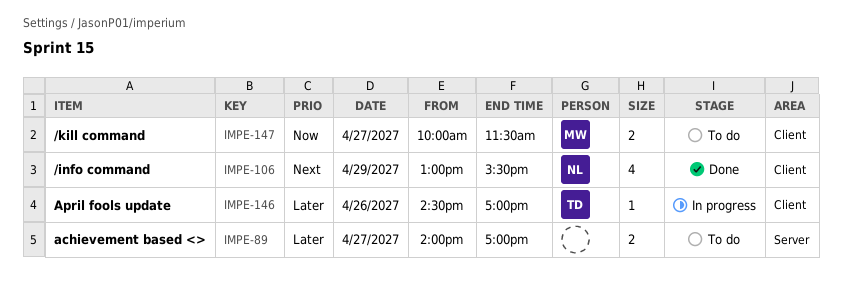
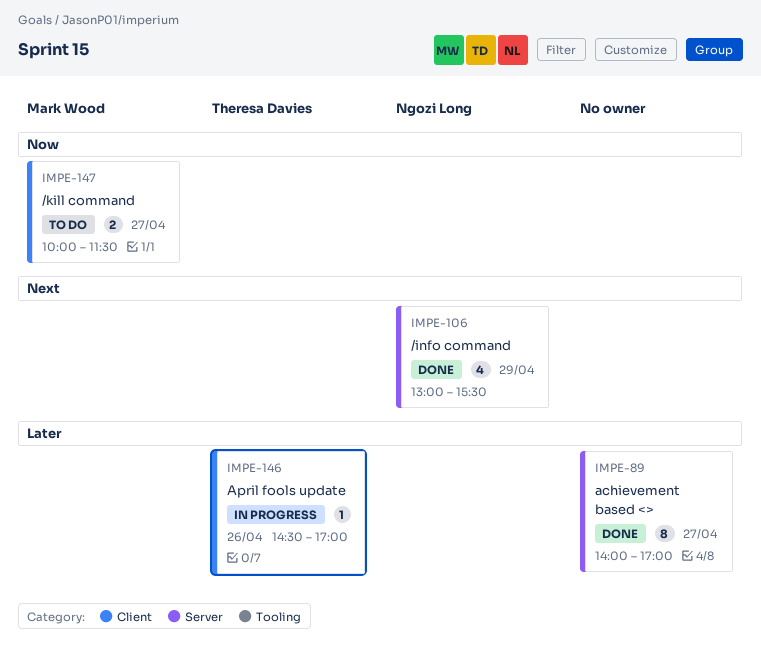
IMPE-89, status: To do -> Done
IMPE-89, estimate: 2 -> 8
IMPE-106, label: Client -> Server

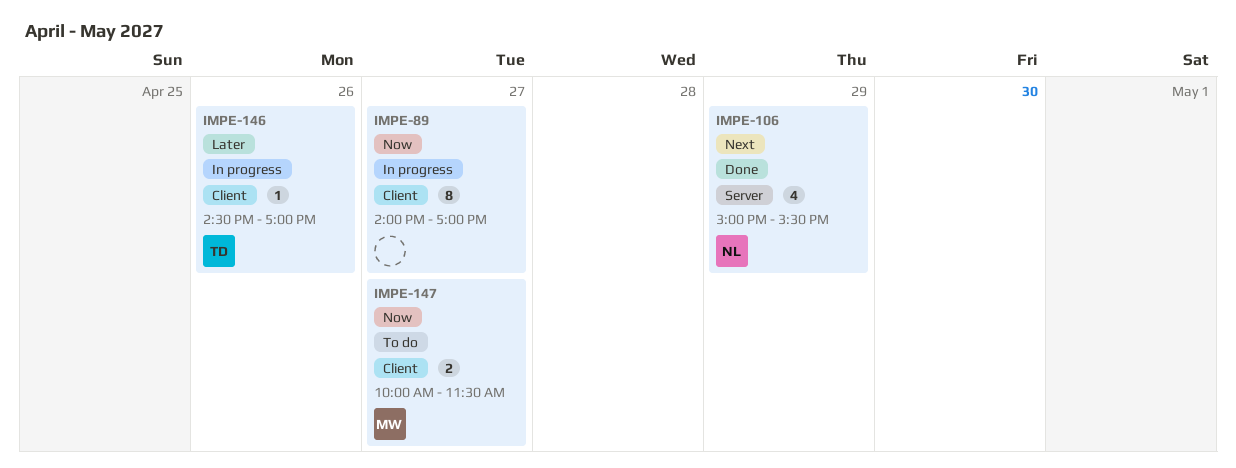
IMPE-89, status: Done -> In progress
IMPE-89, priority: Later -> Now
IMPE-89, label: Server -> Client
IMPE-106, begins: 13:00 -> 15:00

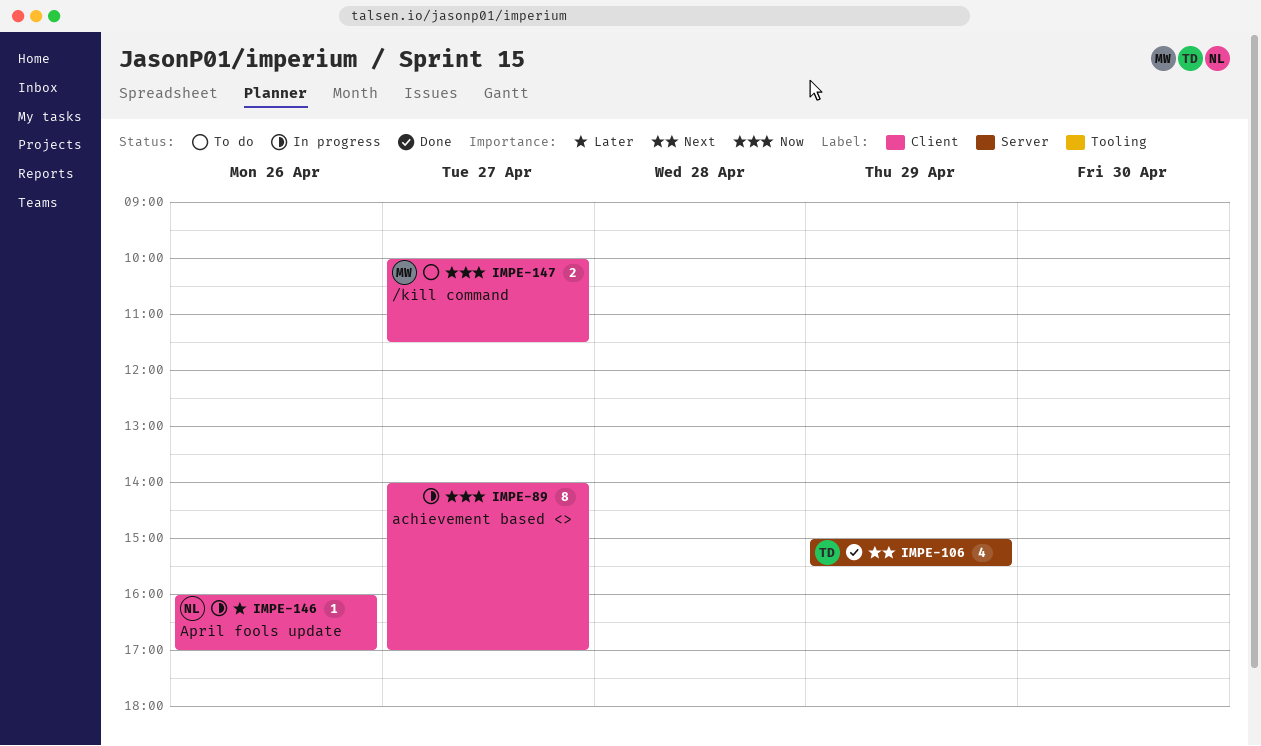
IMPE-106, owner: NL -> TD
IMPE-146, owner: TD -> NL
IMPE-146, begins: 14:30 -> 16:00

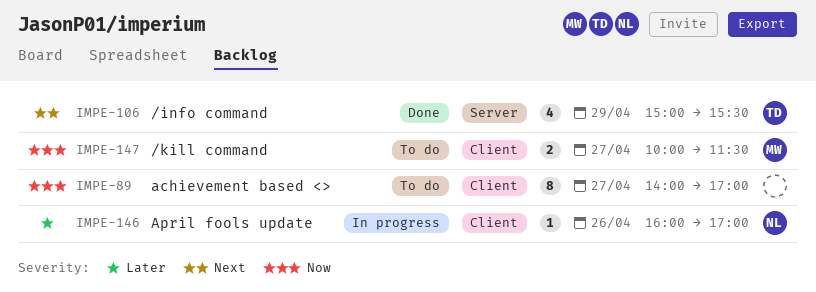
IMPE-89, status: In progress -> To do

